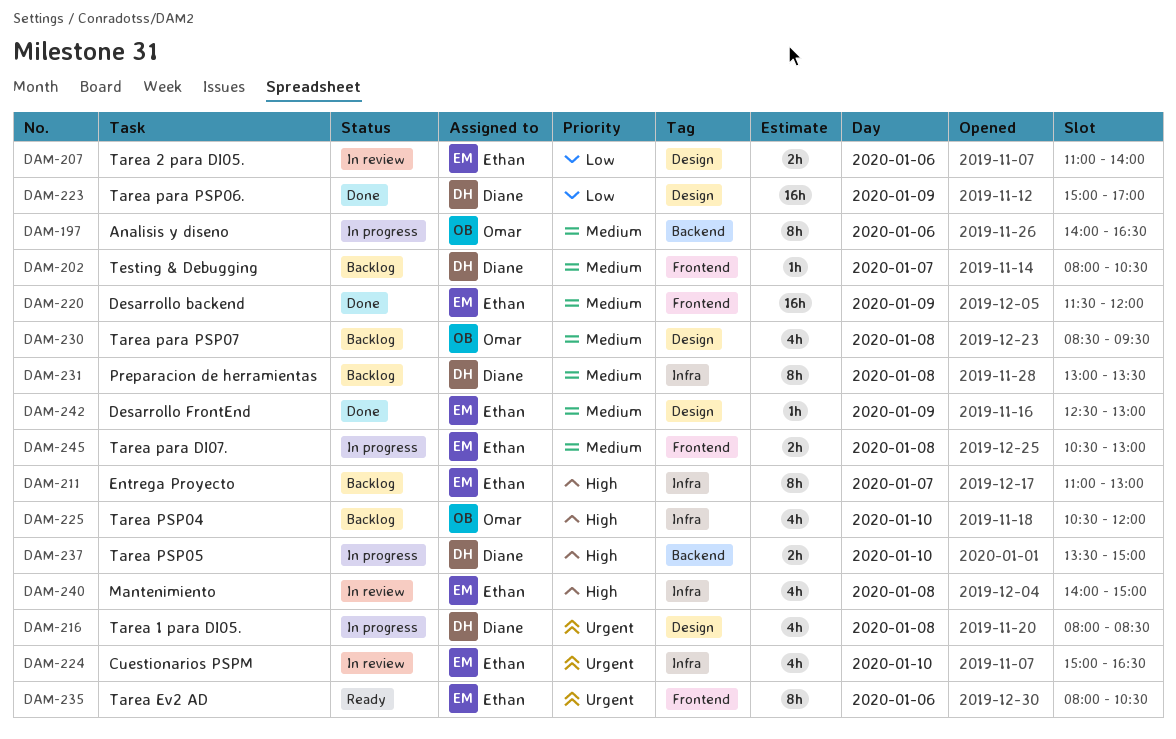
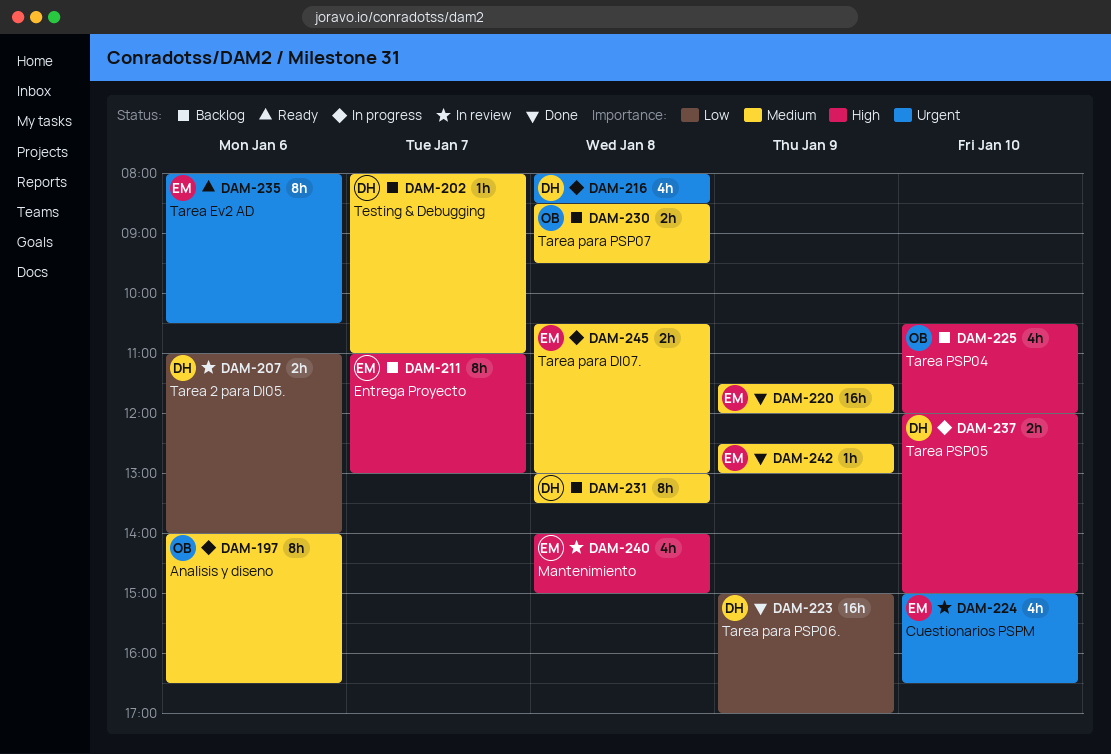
DAM-202, ends: 10:30 -> 11:00
DAM-207, owner: Ethan -> Diane
DAM-230, estimate: 4h -> 2h
DAM-237, begins: 13:30 -> 12:00

